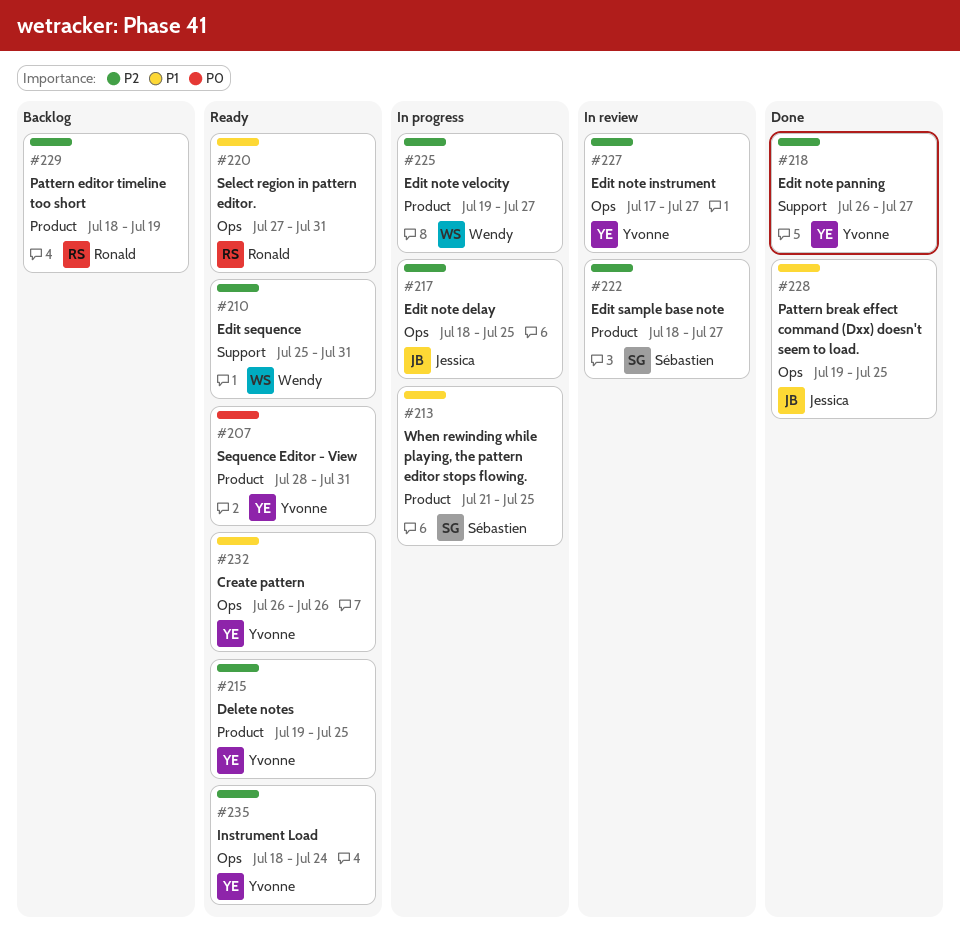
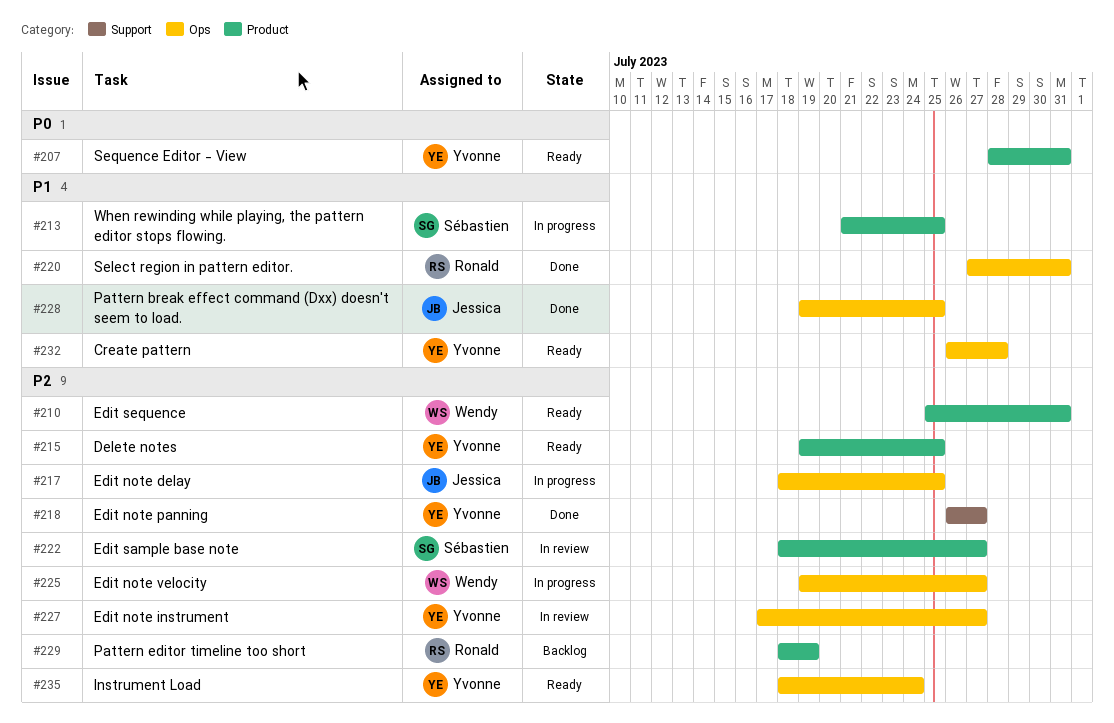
#210, label: Support -> Product
#220, status: Ready -> Done
#225, label: Product -> Ops
#232, due: Jul 26 -> Jul 28

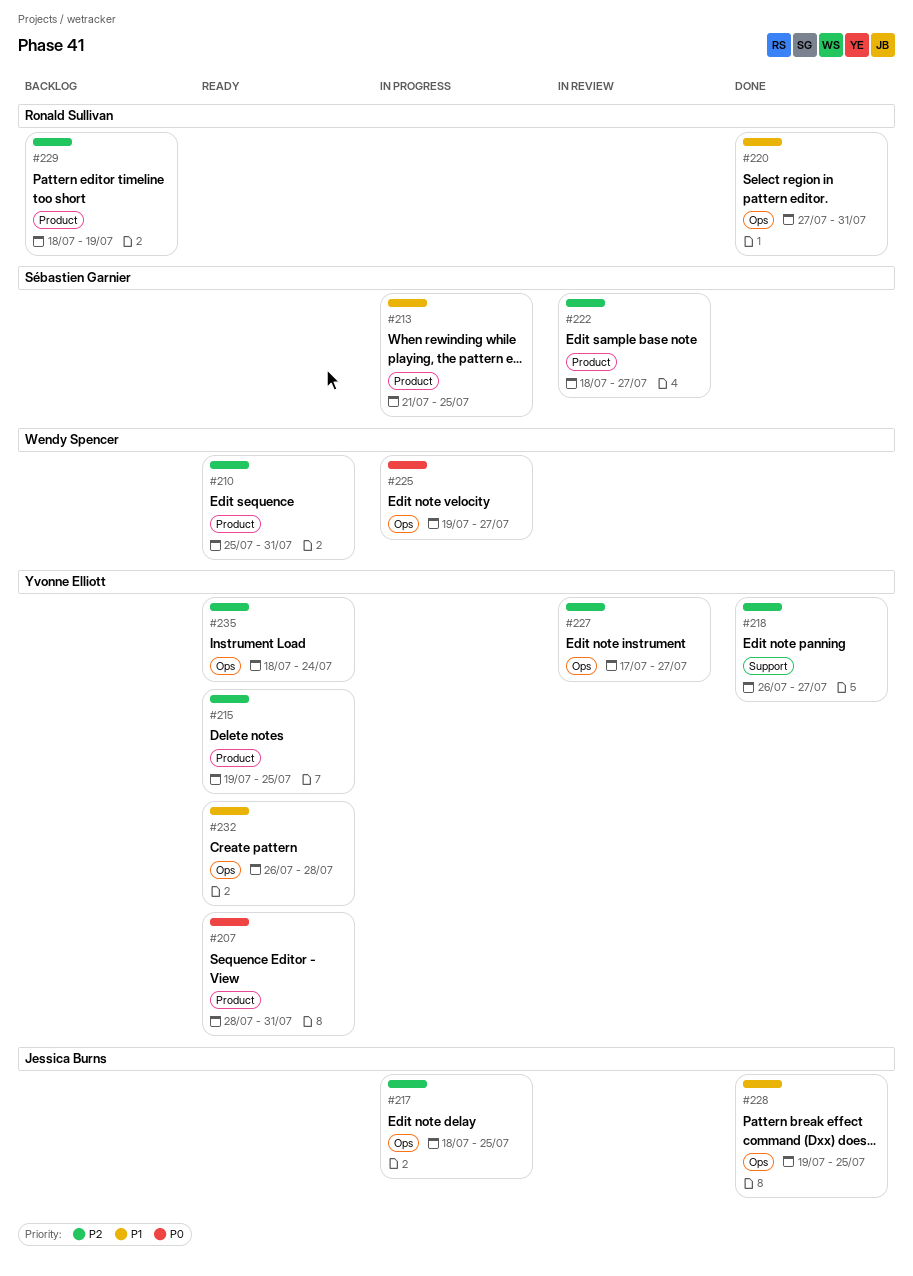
#225, priority: P2 -> P0

